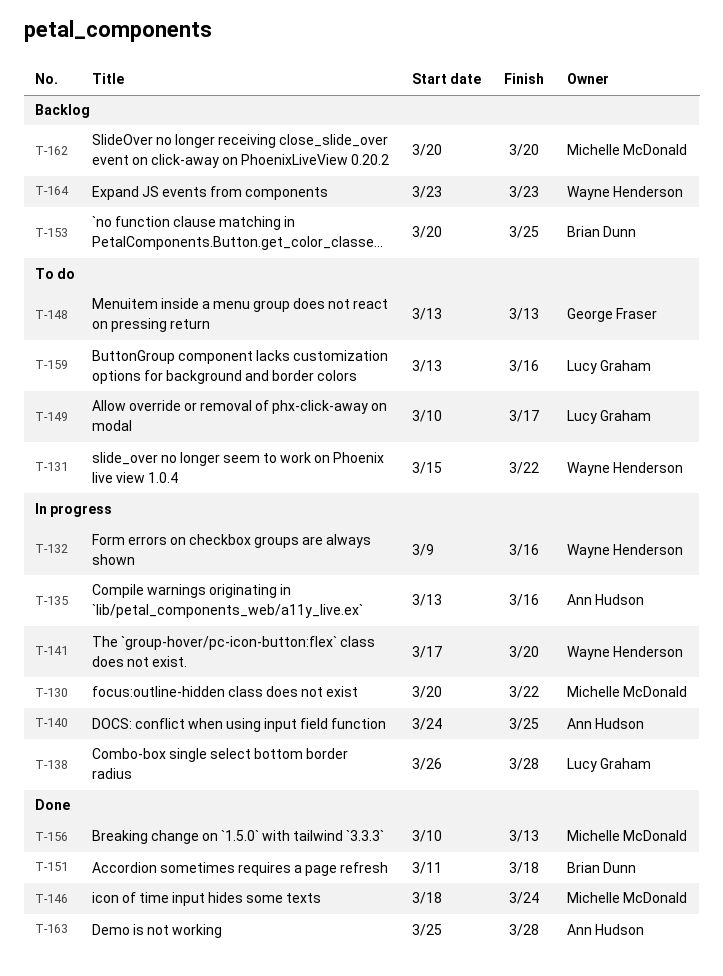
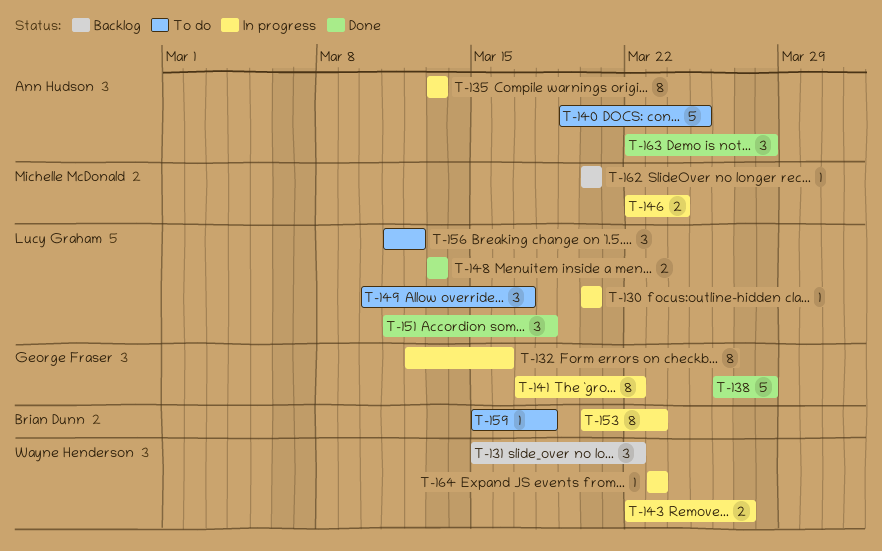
T-130, owner: Michelle McDonald -> Lucy Graham
T-130, due: Mar 22 -> Mar 20
T-131, status: To do -> Backlog
T-132, owner: Wayne Henderson -> George Fraser
T-132, start: Mar 9 -> Mar 12
T-135, due: Mar 16 -> Mar 13
T-138, status: In progress -> Done
T-138, owner: Lucy Graham -> George Fraser
T-140, status: In progress -> To do
T-140, start: Mar 24 -> Mar 19
T-141, owner: Wayne Henderson -> George Fraser
T-141, due: Mar 20 -> Mar 22
T-143: none -> present
T-146, status: Done -> In progress
T-146, start: Mar 18 -> Mar 22
T-148, status: To do -> Done
T-148, owner: George Fraser -> Lucy Graham
T-151, owner: Brian Dunn -> Lucy Graham
T-153, status: Backlog -> In progress
T-153, due: Mar 25 -> Mar 23
T-156, status: Done -> To do
T-156, owner: Michelle McDonald -> Lucy Graham
T-156, start: Mar 10 -> Mar 11
T-156, due: Mar 13 -> Mar 12
T-159, owner: Lucy Graham -> Brian Dunn
T-159, start: Mar 13 -> Mar 15
T-159, due: Mar 16 -> Mar 18
T-163, start: Mar 25 -> Mar 22
T-164, status: Backlog -> In progress

